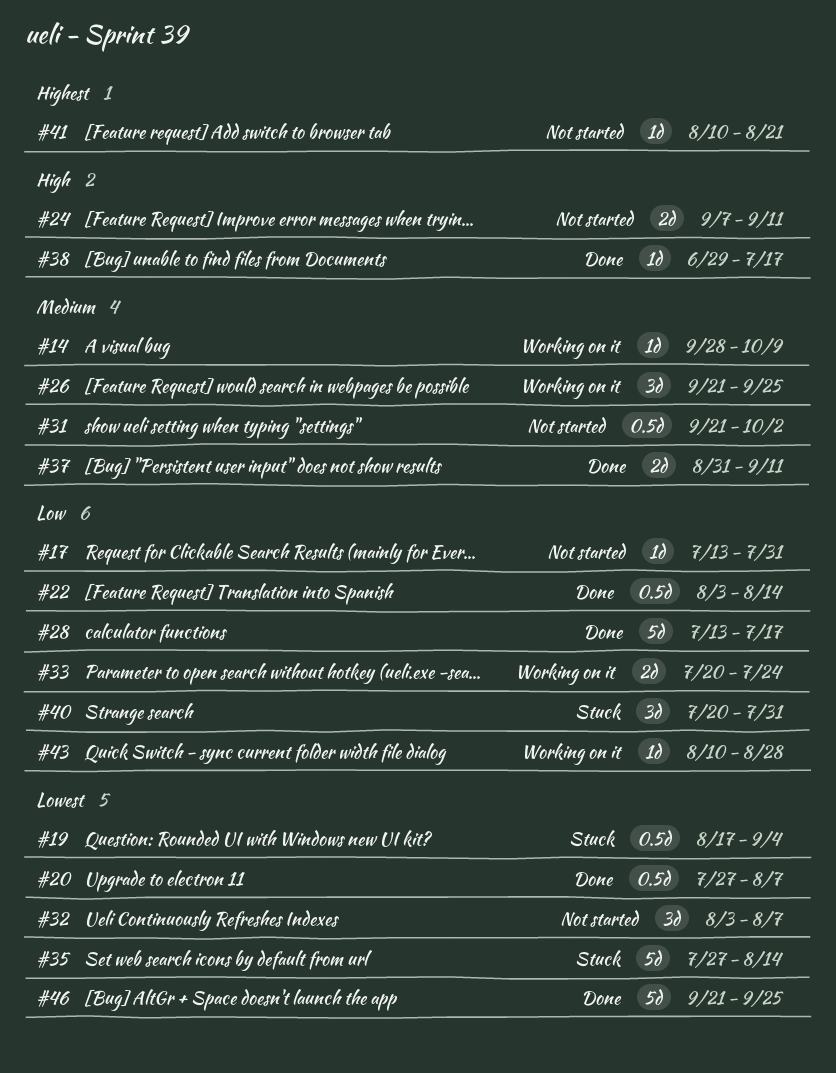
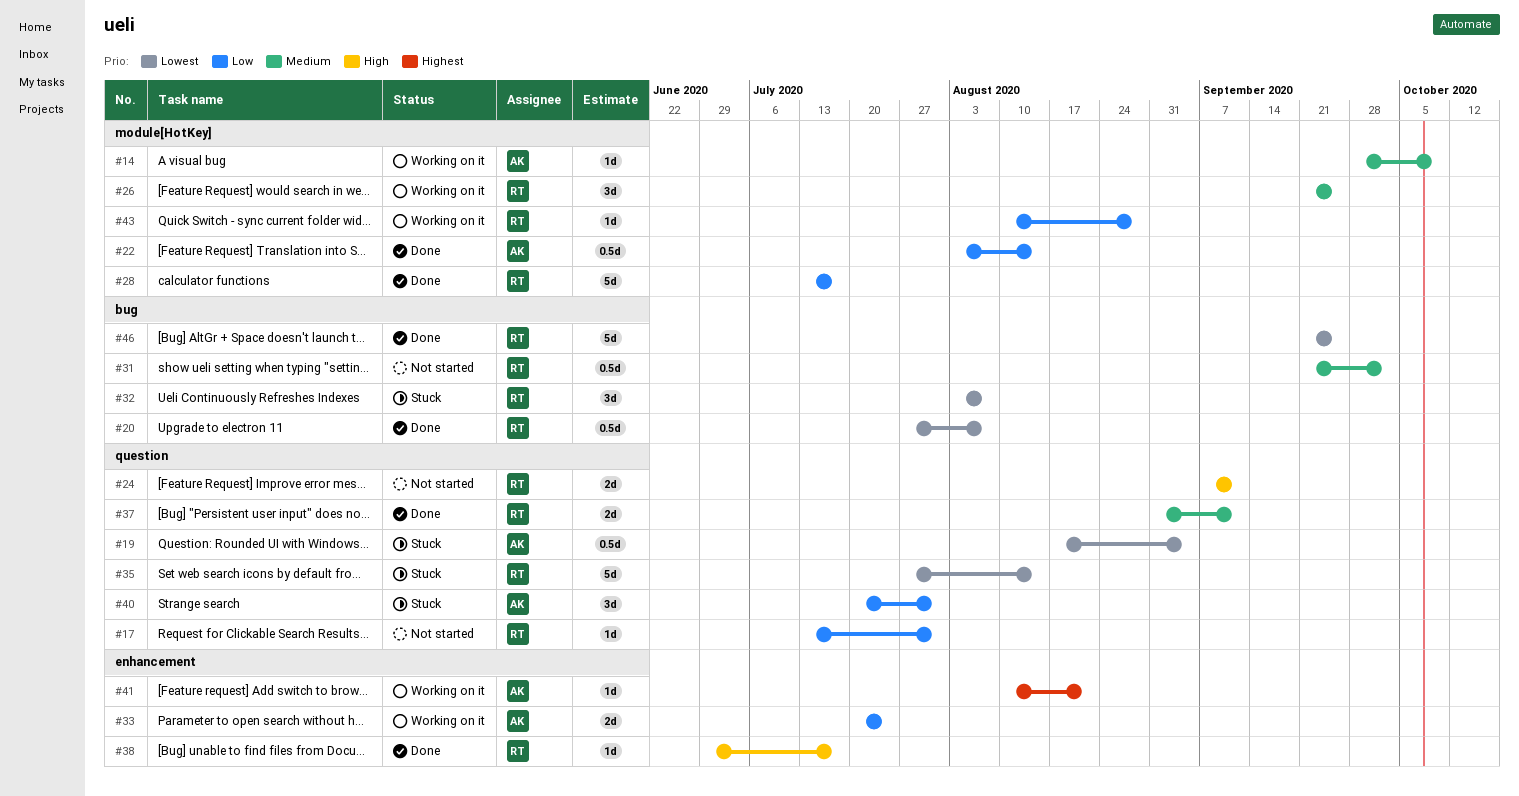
#32, status: Not started -> Stuck
#41, status: Not started -> Working on it

